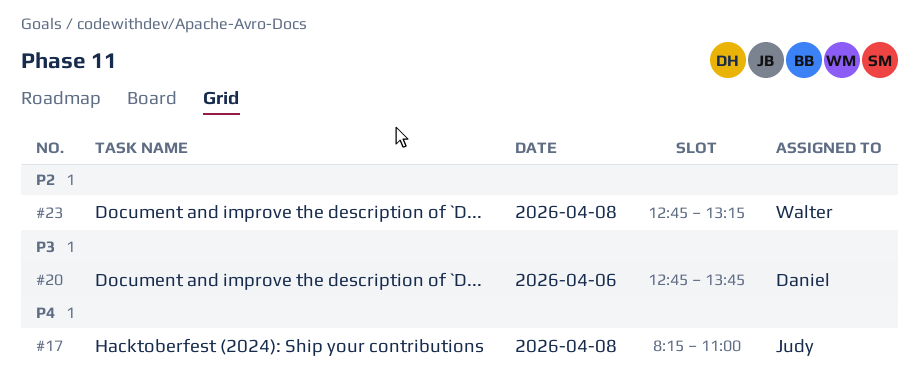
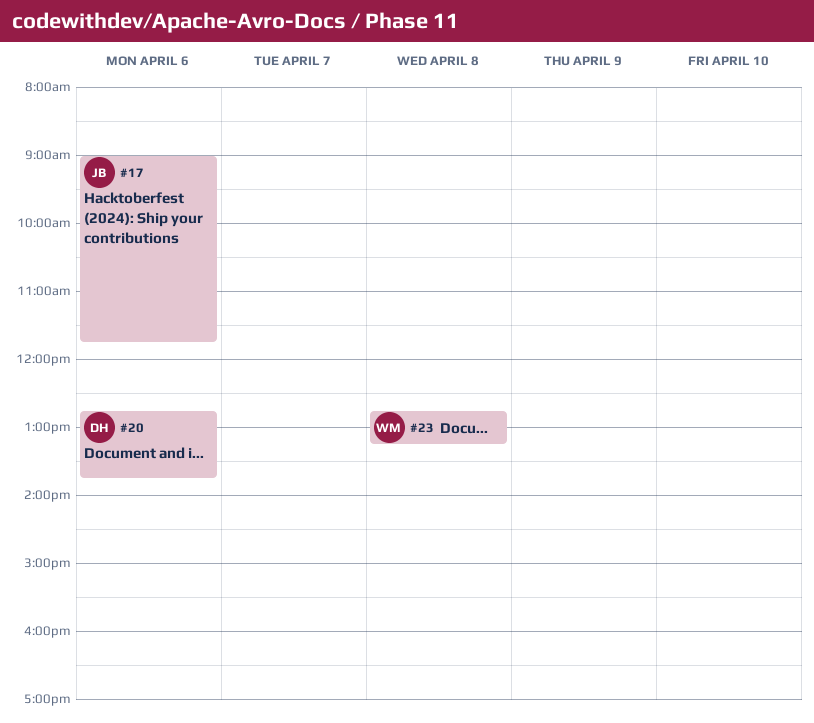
#17, day: Apr 8 -> Apr 6
#17, begins: 08:15 -> 09:00
#17, ends: 11:00 -> 11:45

